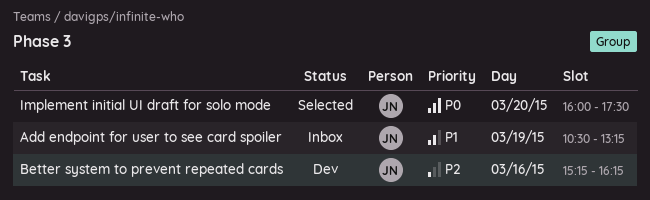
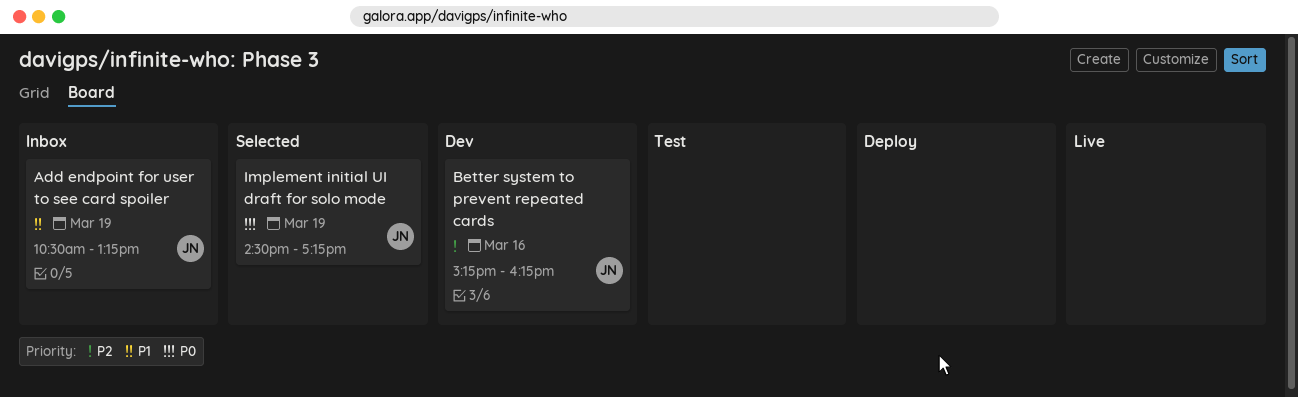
Implement initial UI draft for solo mode, day: Mar 20 -> Mar 19
Implement initial UI draft for solo mode, begins: 16:00 -> 14:30
Implement initial UI draft for solo mode, ends: 17:30 -> 17:15

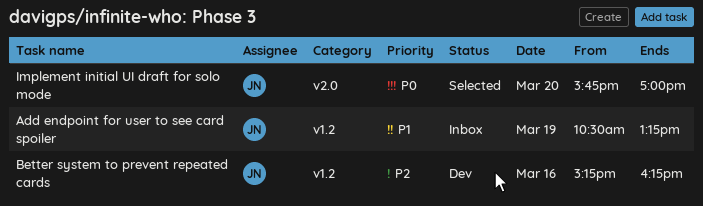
Implement initial UI draft for solo mode, day: Mar 19 -> Mar 20
Implement initial UI draft for solo mode, begins: 14:30 -> 15:45
Implement initial UI draft for solo mode, ends: 17:15 -> 17:00

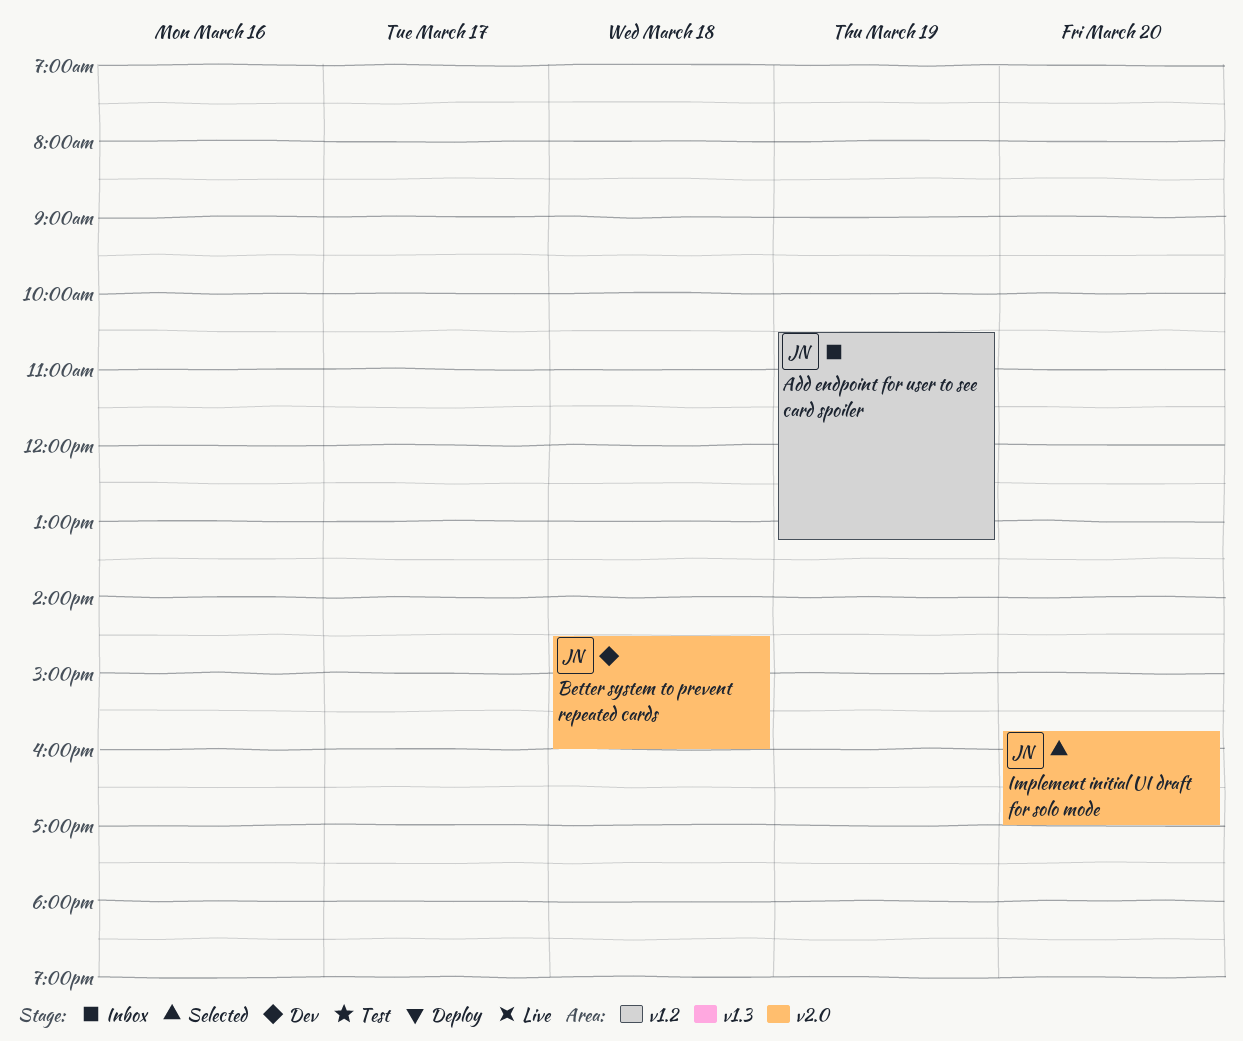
Better system to prevent repeated cards, label: v1.2 -> v2.0
Better system to prevent repeated cards, day: Mar 16 -> Mar 18
Better system to prevent repeated cards, begins: 15:15 -> 14:30
Better system to prevent repeated cards, ends: 16:15 -> 16:00

